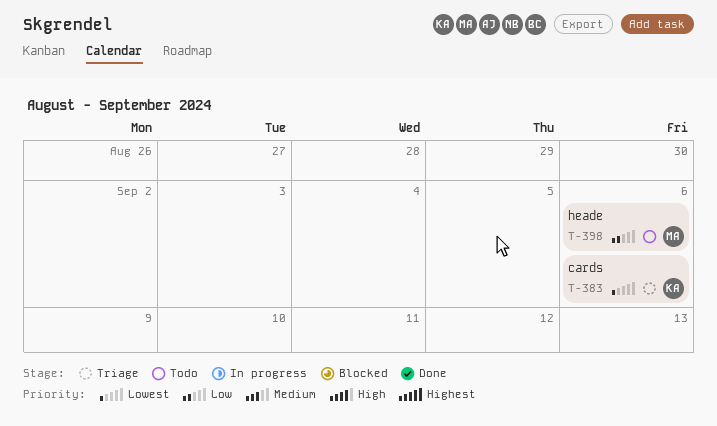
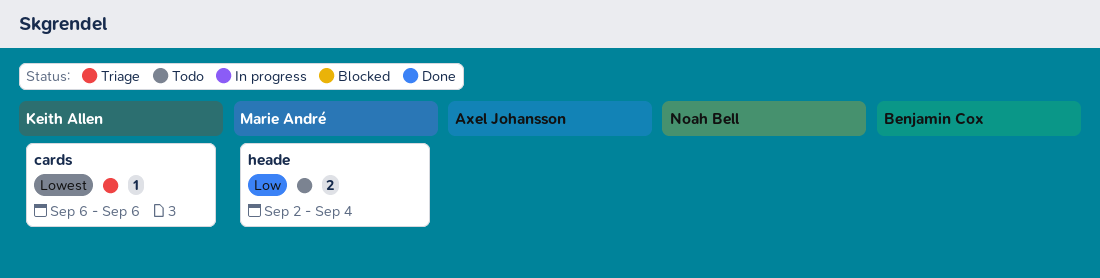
heade, due: Sep 6 -> Sep 4

